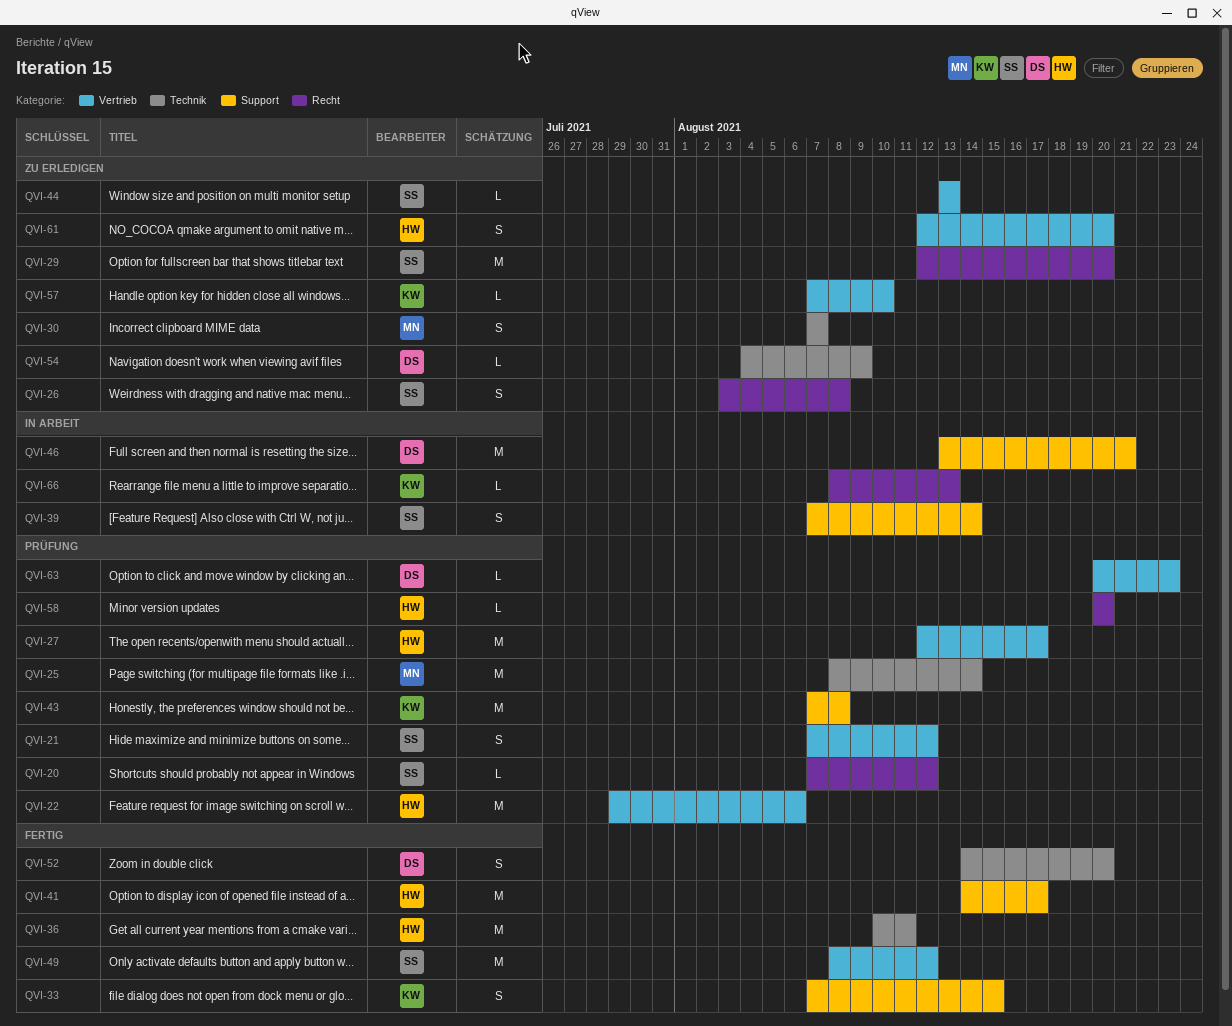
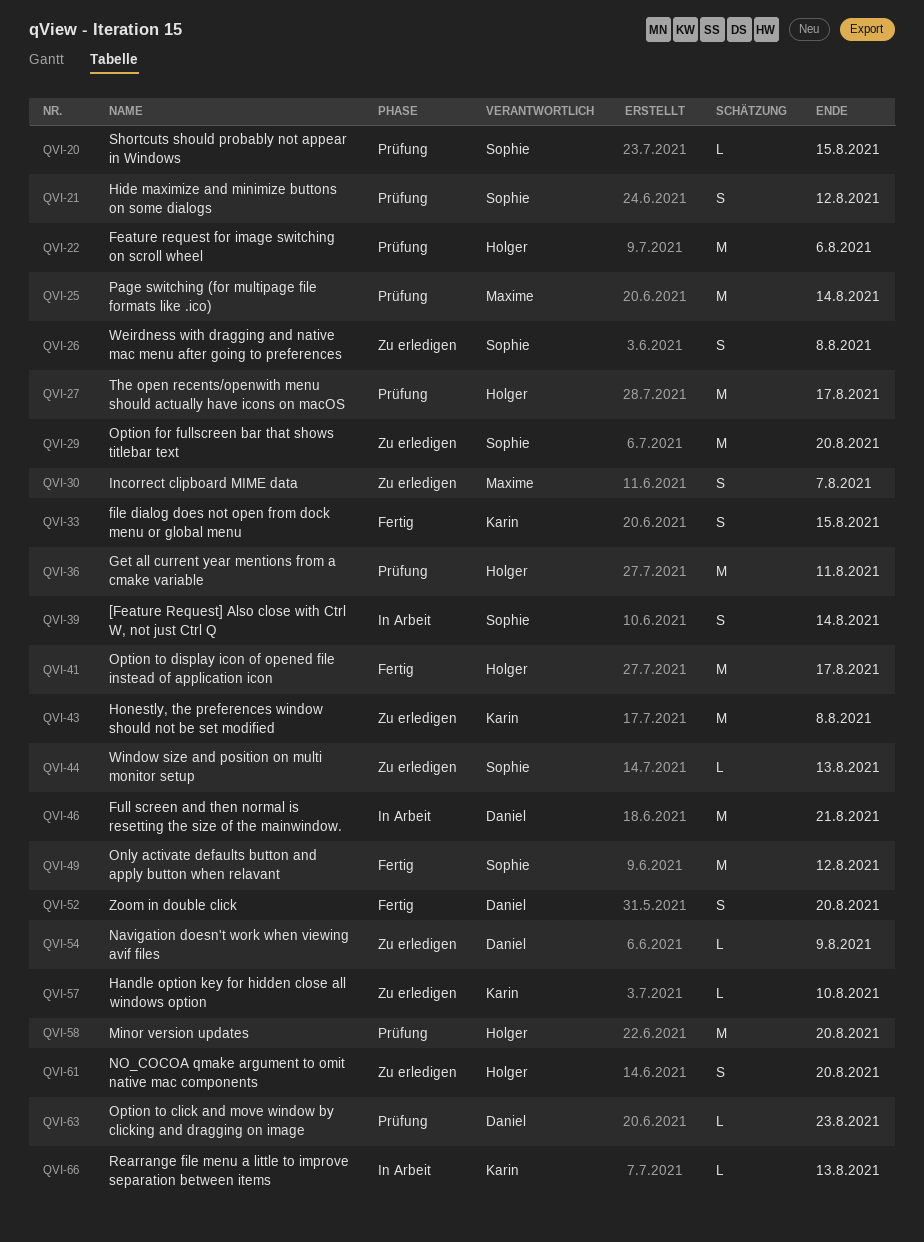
QVI-20, due: Aug 12 -> Aug 15
QVI-36, status: Fertig -> Prüfung
QVI-43, status: Prüfung -> Zu erledigen
QVI-58, estimate: L -> M

